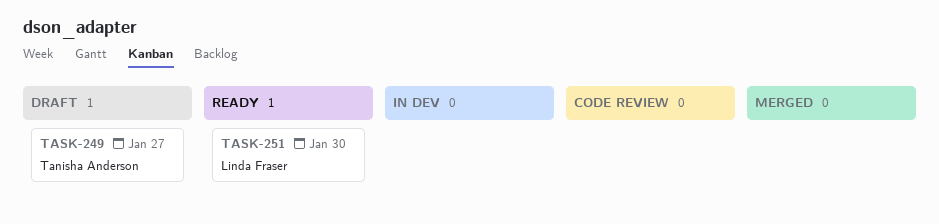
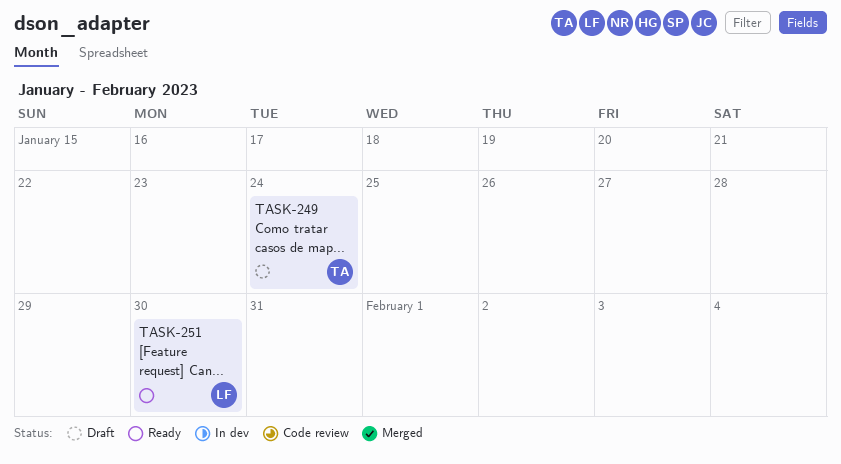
TASK-249, due: Jan 27 -> Jan 24

